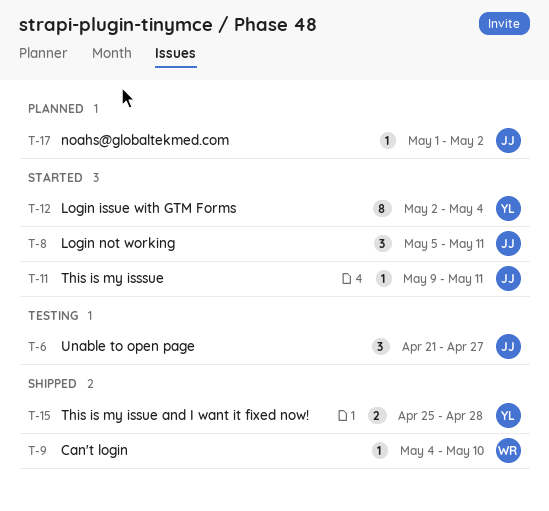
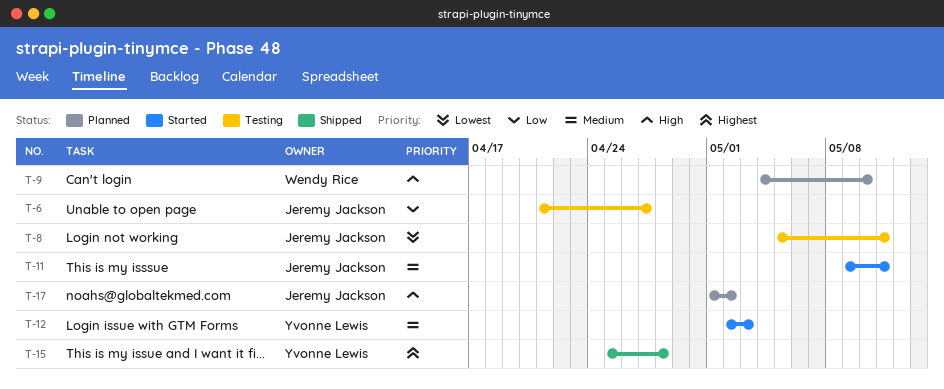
T-8, status: Started -> Testing
T-9, status: Shipped -> Planned
T-12, due: May 4 -> May 3

